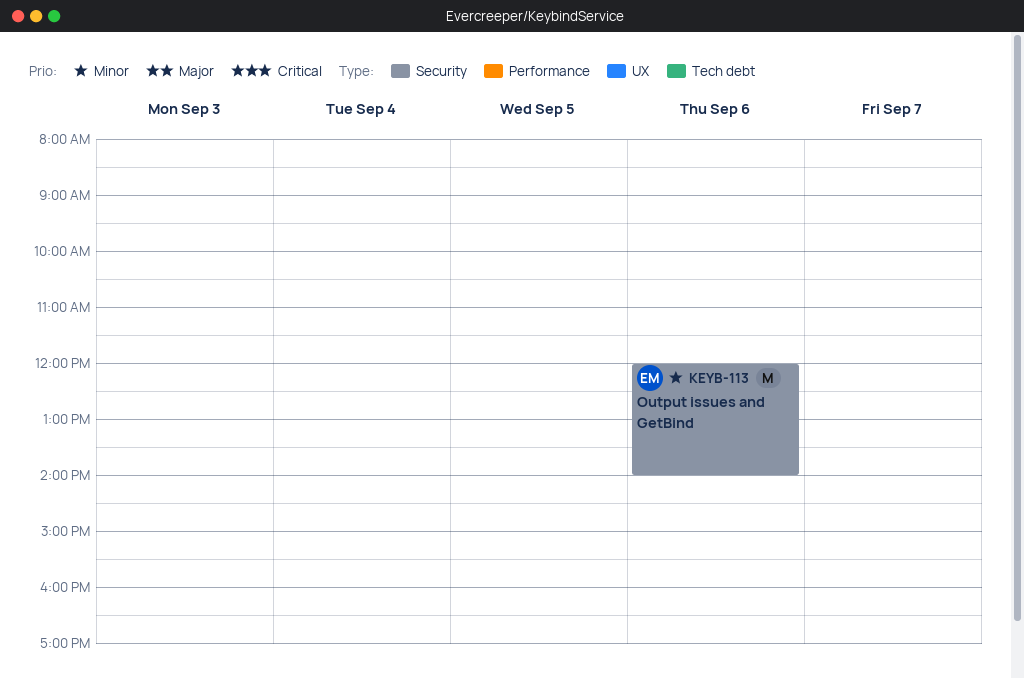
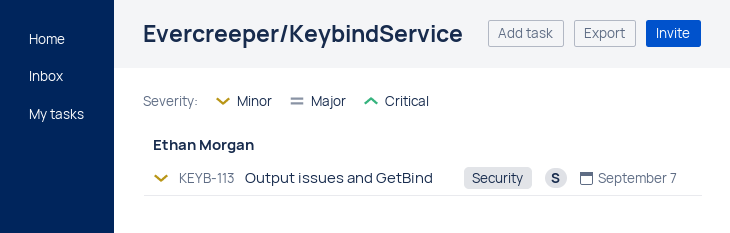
KEYB-113, estimate: M -> S
KEYB-113, day: Sep 6 -> Sep 7

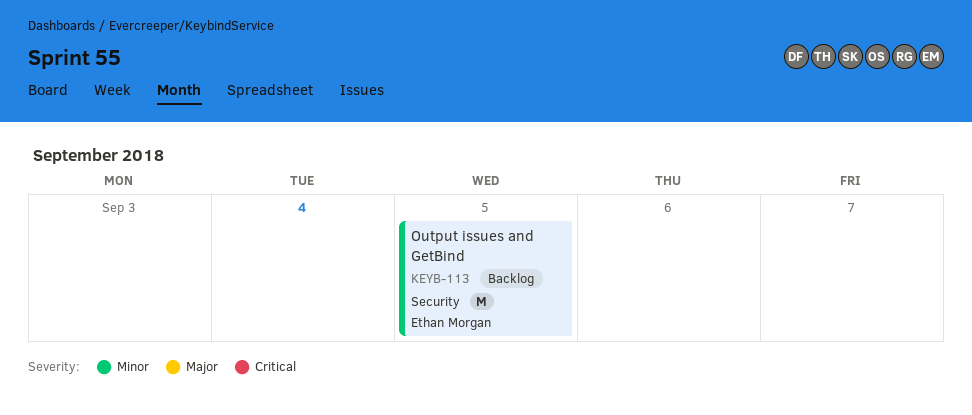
KEYB-113, estimate: S -> M
KEYB-113, day: Sep 7 -> Sep 5

